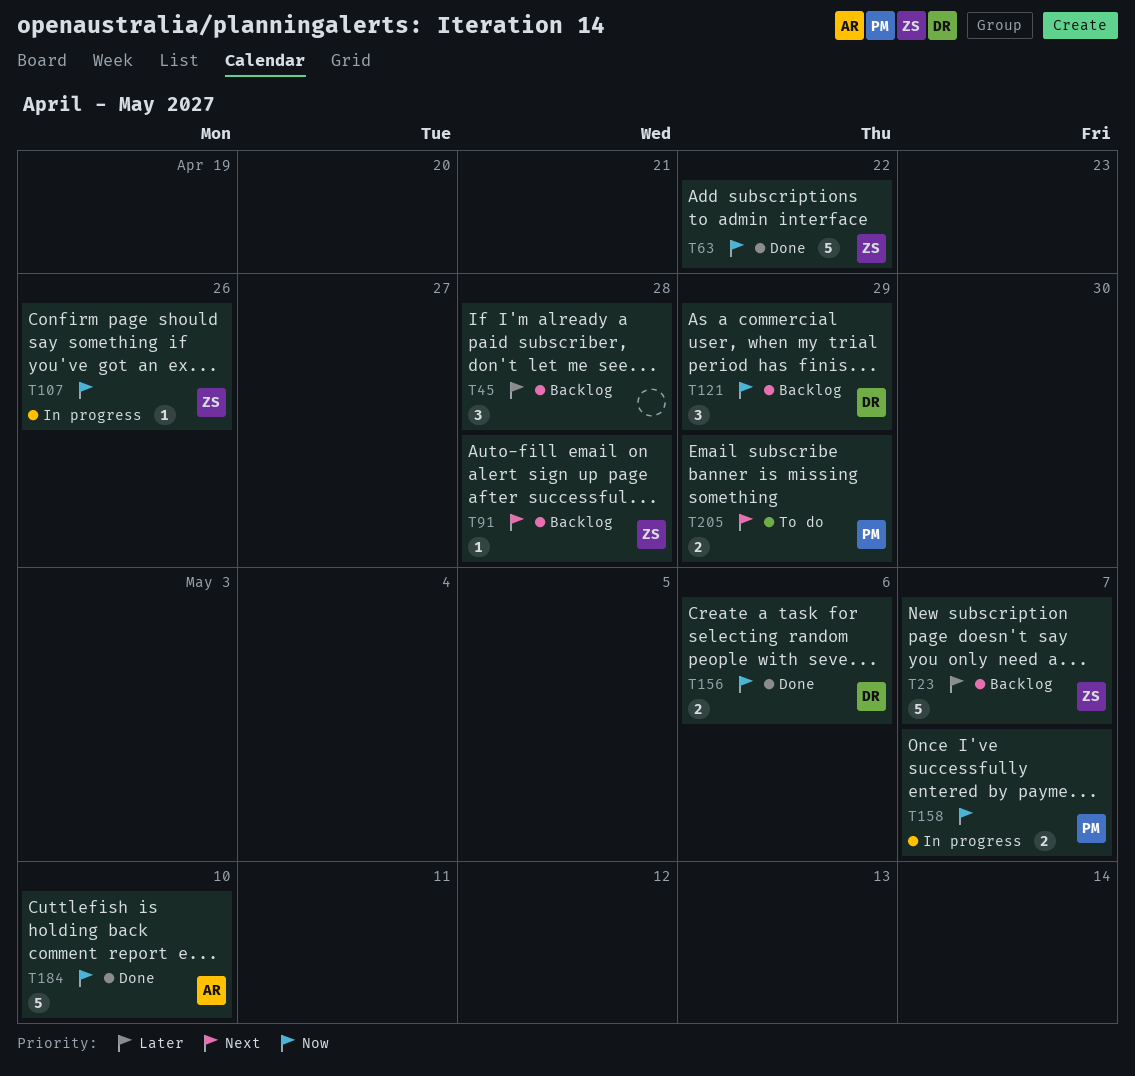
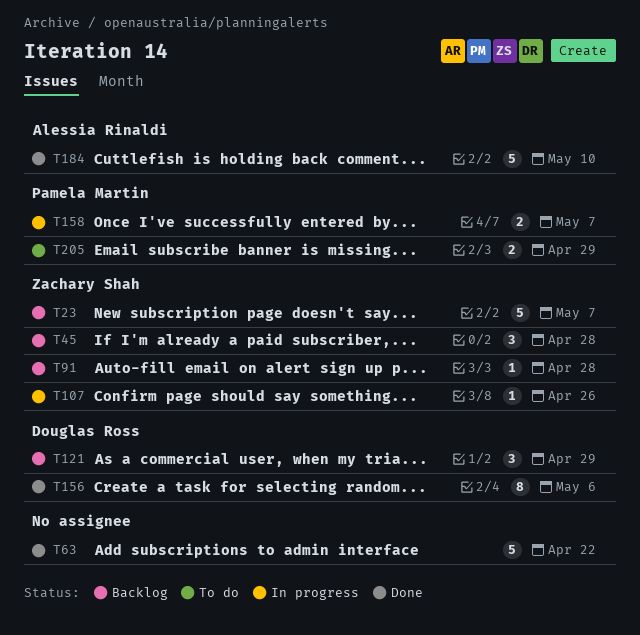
T45, owner: none -> Zachary Shah
T63, owner: Zachary Shah -> none
T156, estimate: 2 -> 8

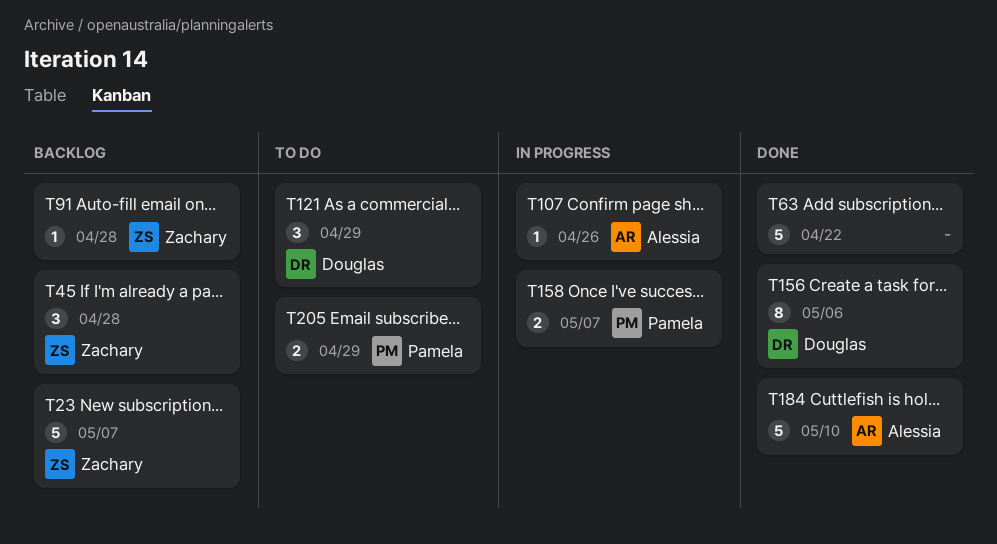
T107, owner: Zachary Shah -> Alessia Rinaldi
T121, status: Backlog -> To do

